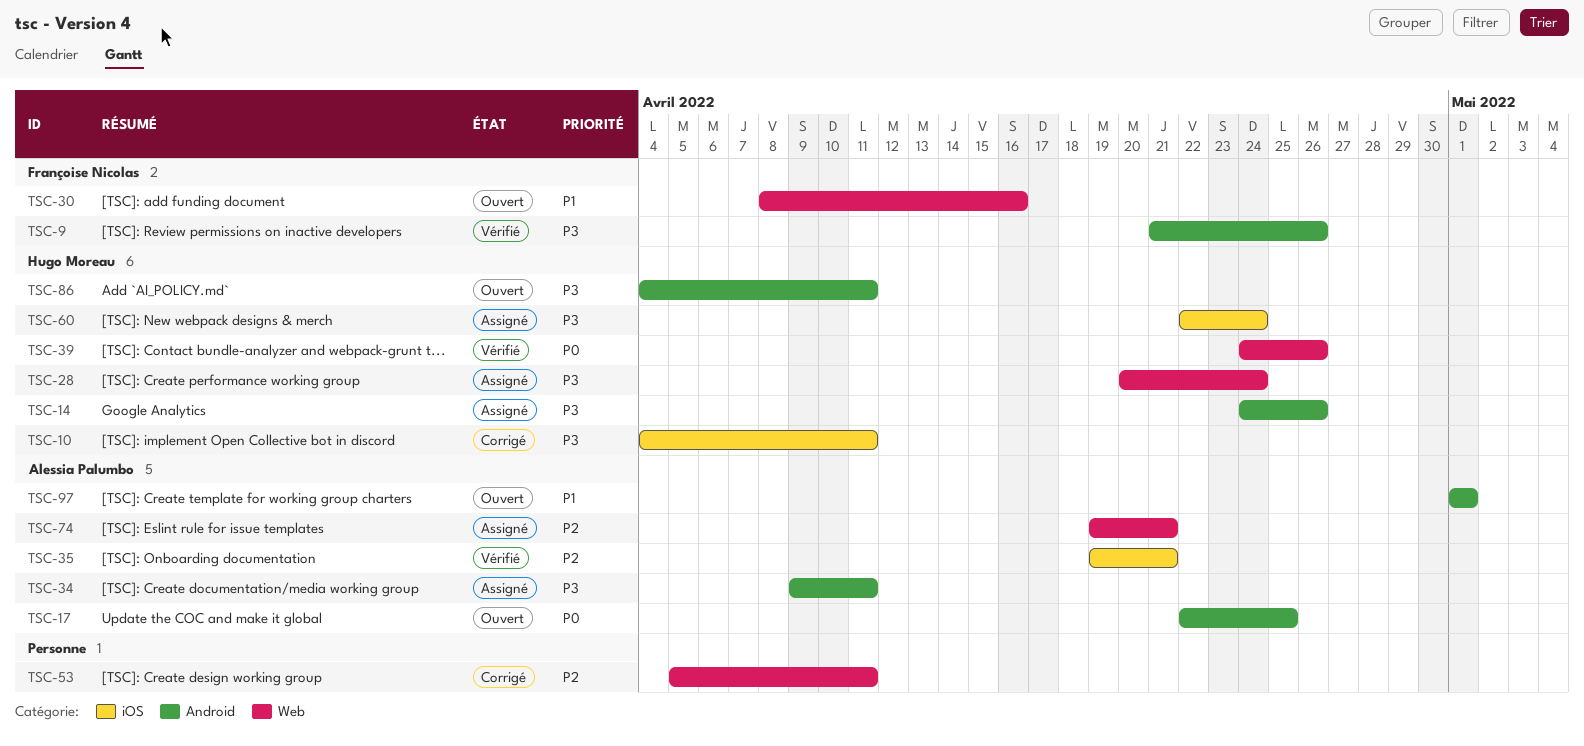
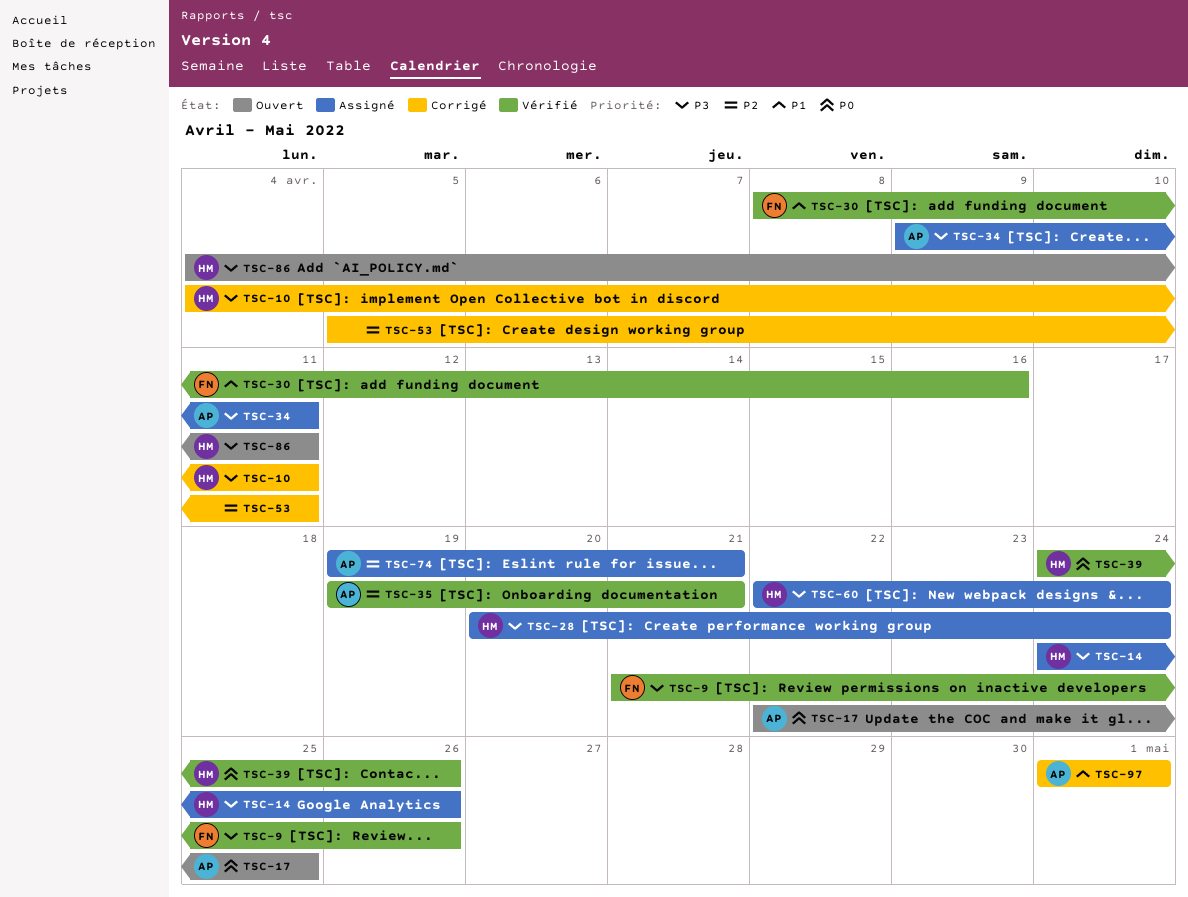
TSC-30, status: Ouvert -> Vérifié
TSC-97, status: Ouvert -> Corrigé

